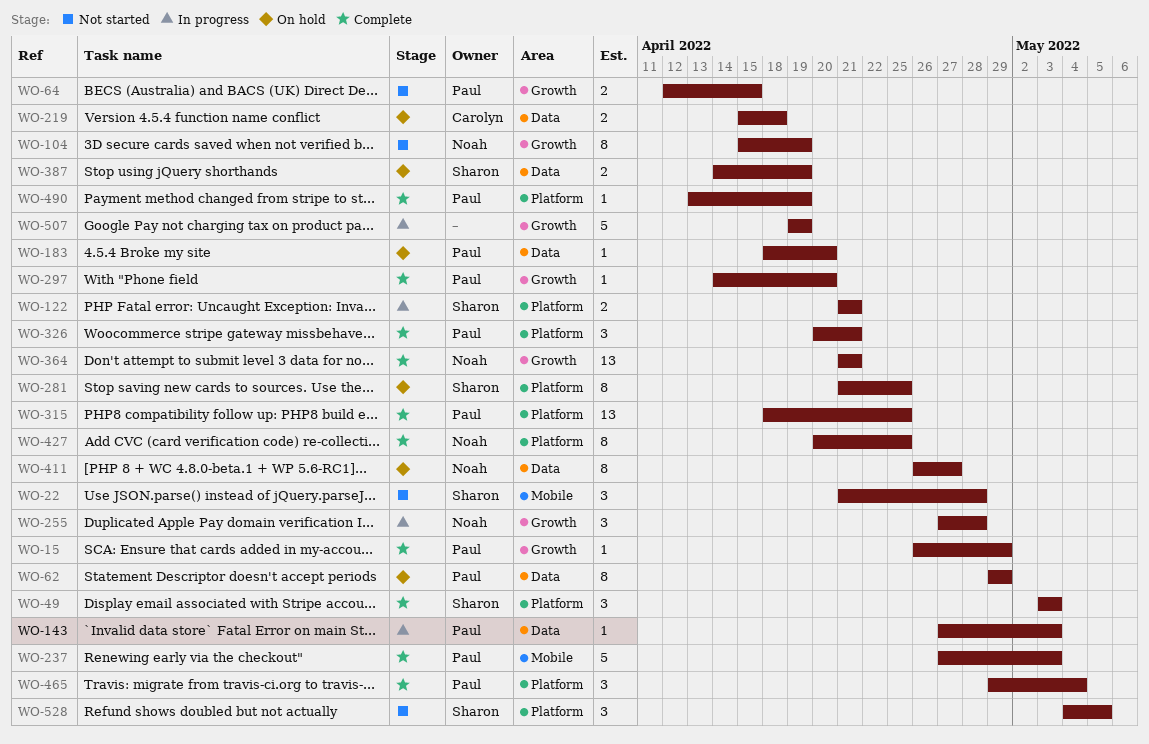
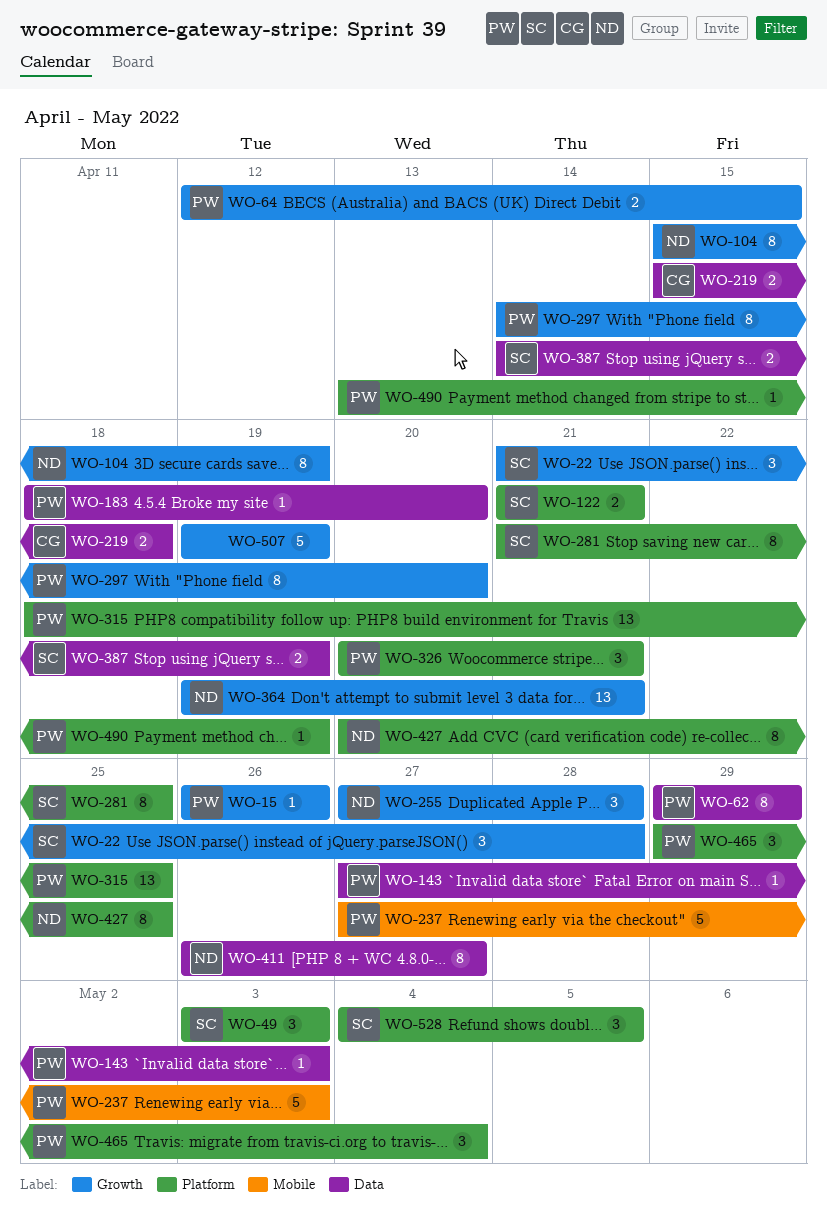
WO-15, due: Apr 29 -> Apr 26
WO-22, label: Mobile -> Growth
WO-297, estimate: 1 -> 8
WO-364, start: Apr 21 -> Apr 19

